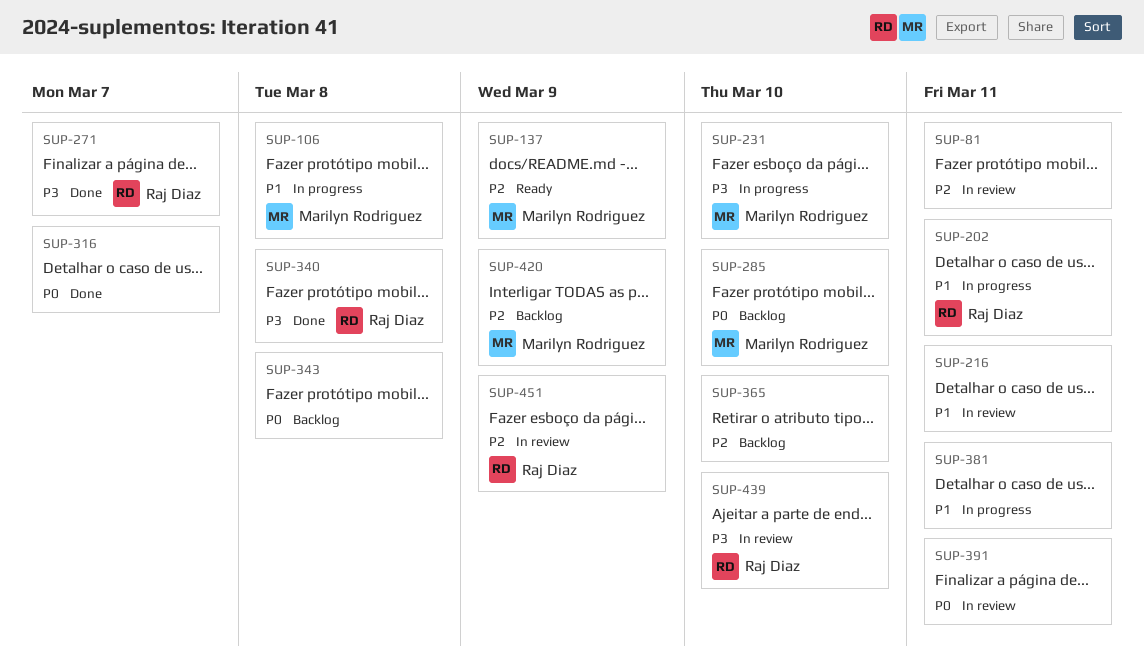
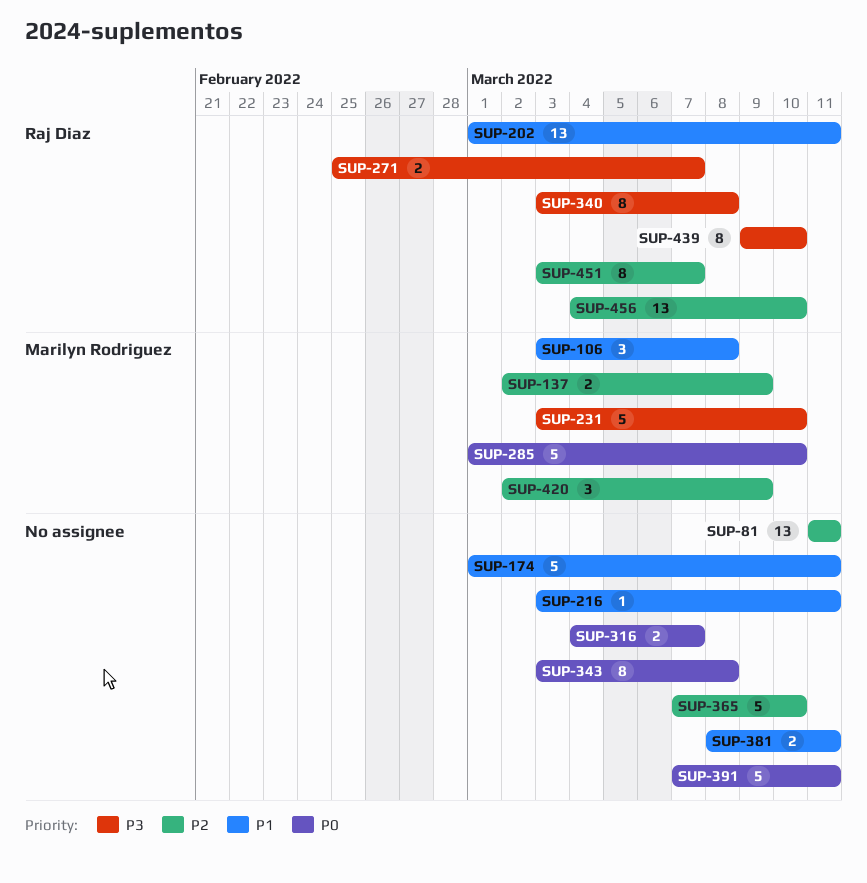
SUP-174: none -> present
SUP-451, due: Mar 9 -> Mar 7
SUP-456: none -> present

